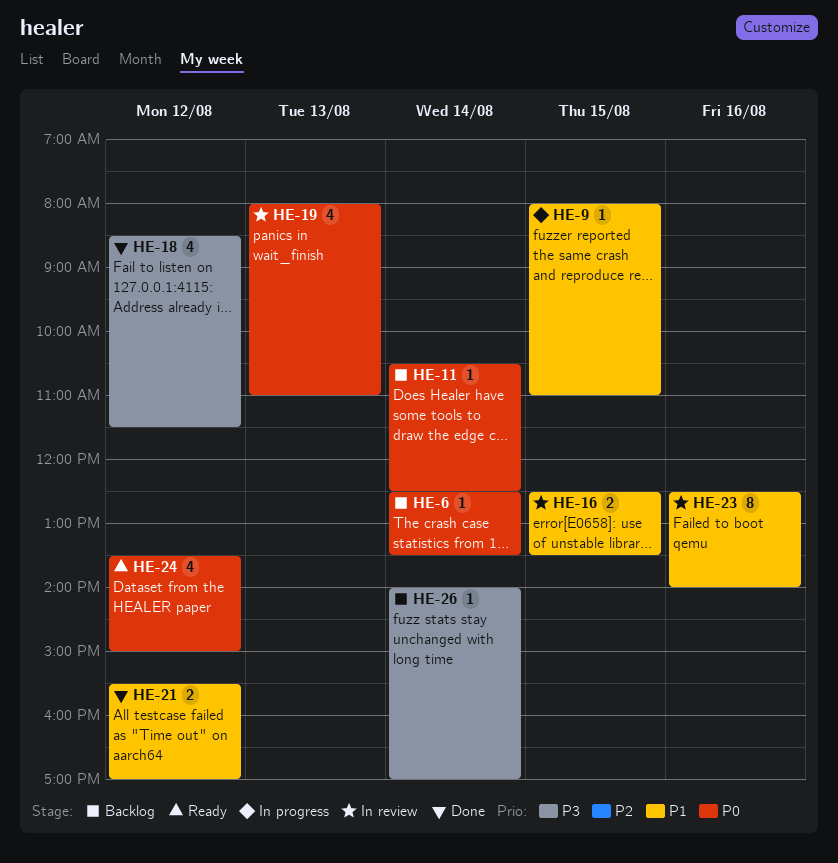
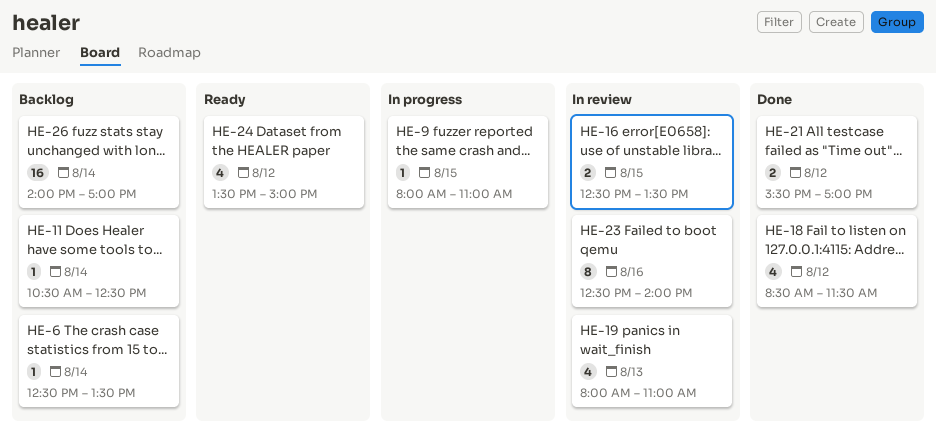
HE-26, estimate: 1 -> 16

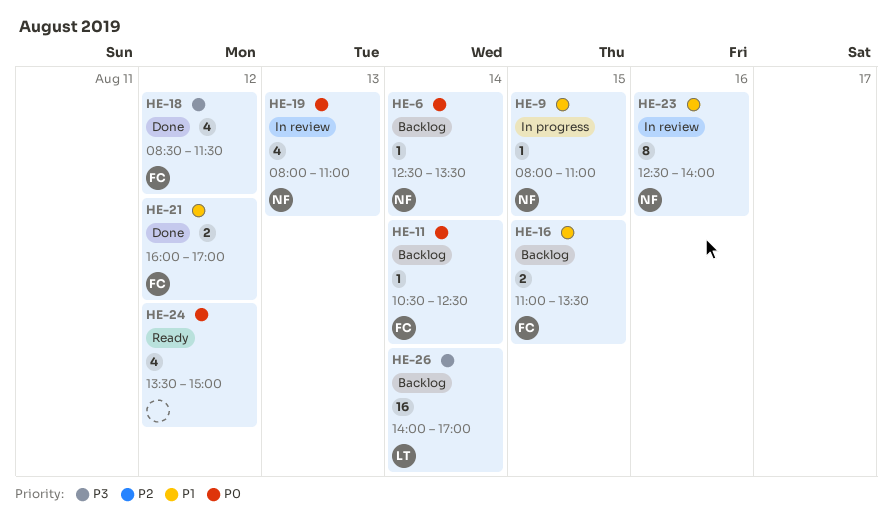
HE-16, status: In review -> Backlog
HE-16, begins: 12:30 -> 11:00
HE-21, begins: 15:30 -> 16:00

